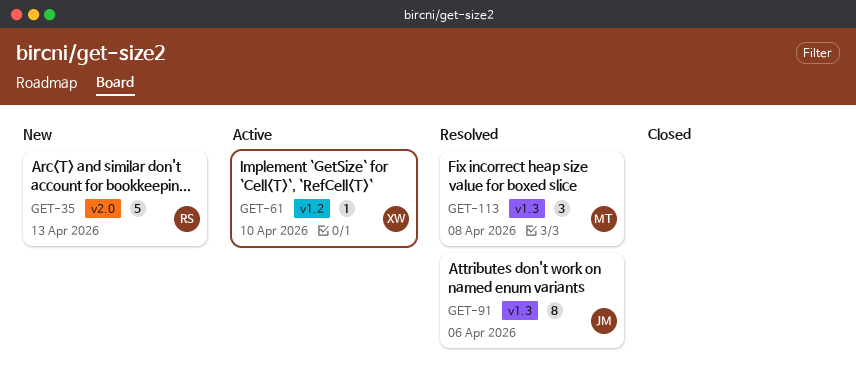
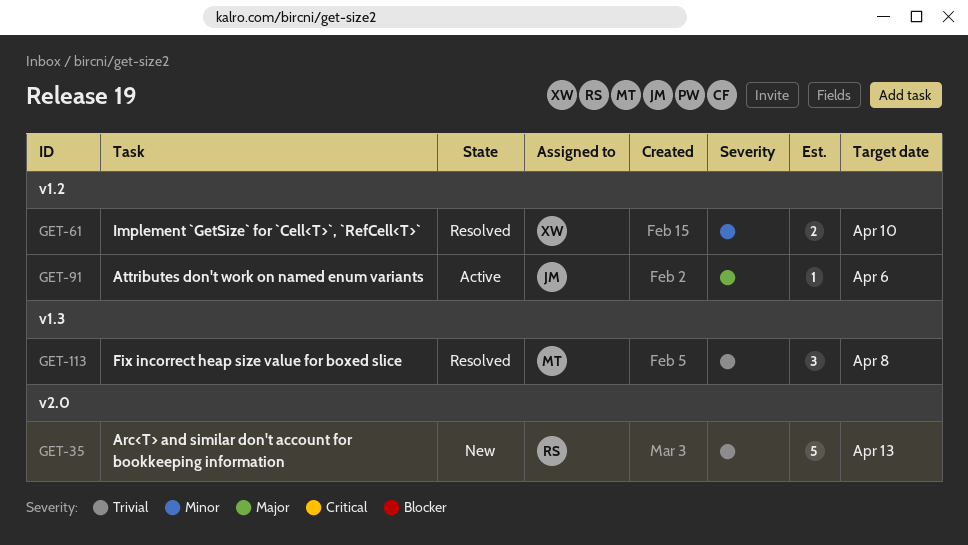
GET-61, status: Active -> Resolved
GET-61, estimate: 1 -> 2
GET-91, status: Resolved -> Active
GET-91, label: v1.3 -> v1.2
GET-91, estimate: 8 -> 1

